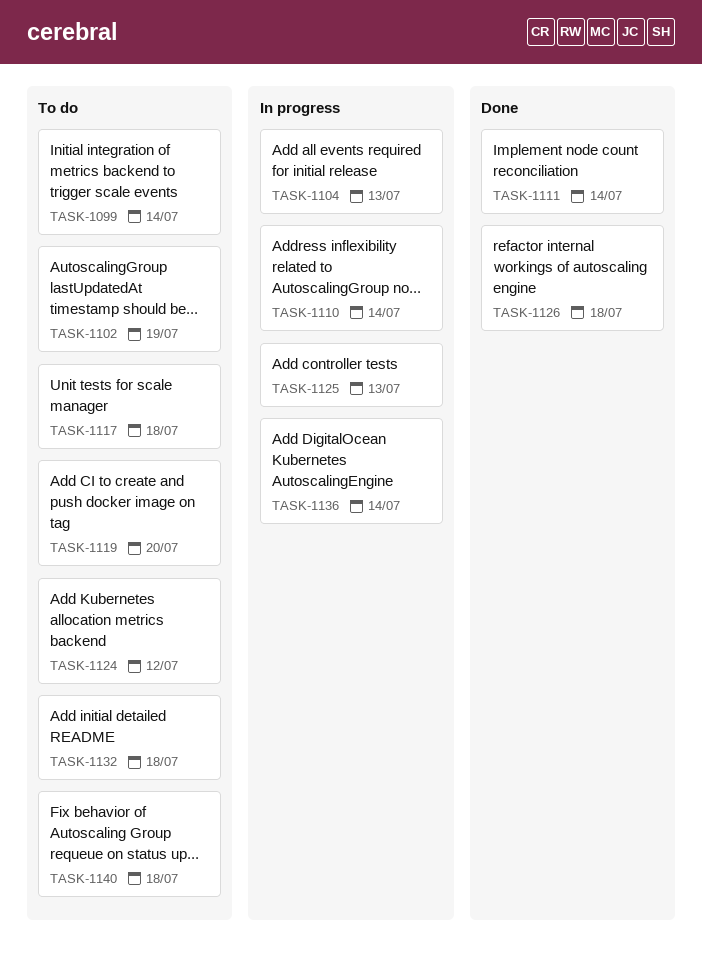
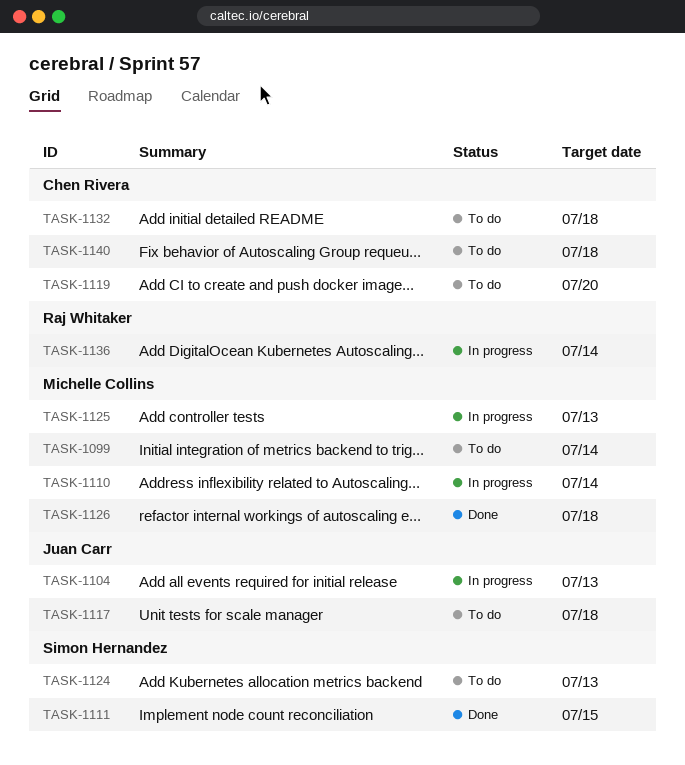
TASK-1102: present -> none
TASK-1111, due: Jul 14 -> Jul 15
TASK-1124, due: Jul 12 -> Jul 13

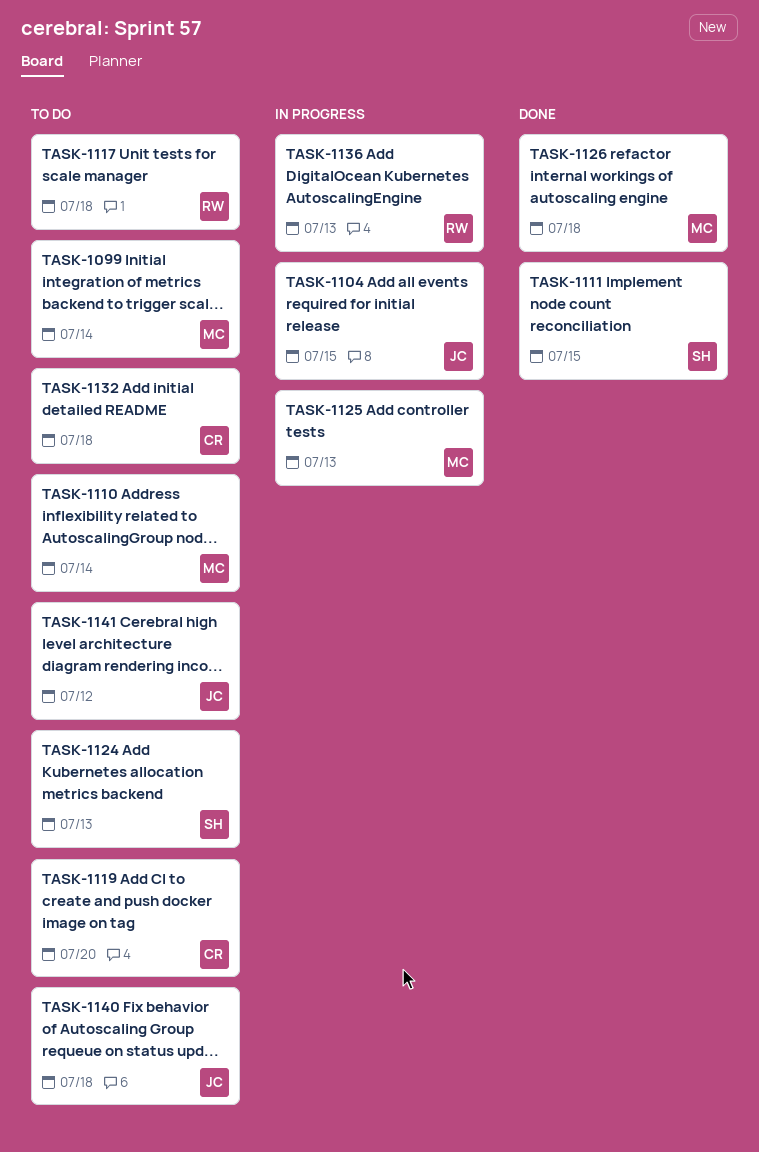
TASK-1104, due: Jul 13 -> Jul 15
TASK-1110, status: In progress -> To do
TASK-1117, owner: Juan Carr -> Raj Whitaker
TASK-1136, due: Jul 14 -> Jul 13
TASK-1140, owner: Chen Rivera -> Juan Carr
TASK-1141: none -> present

